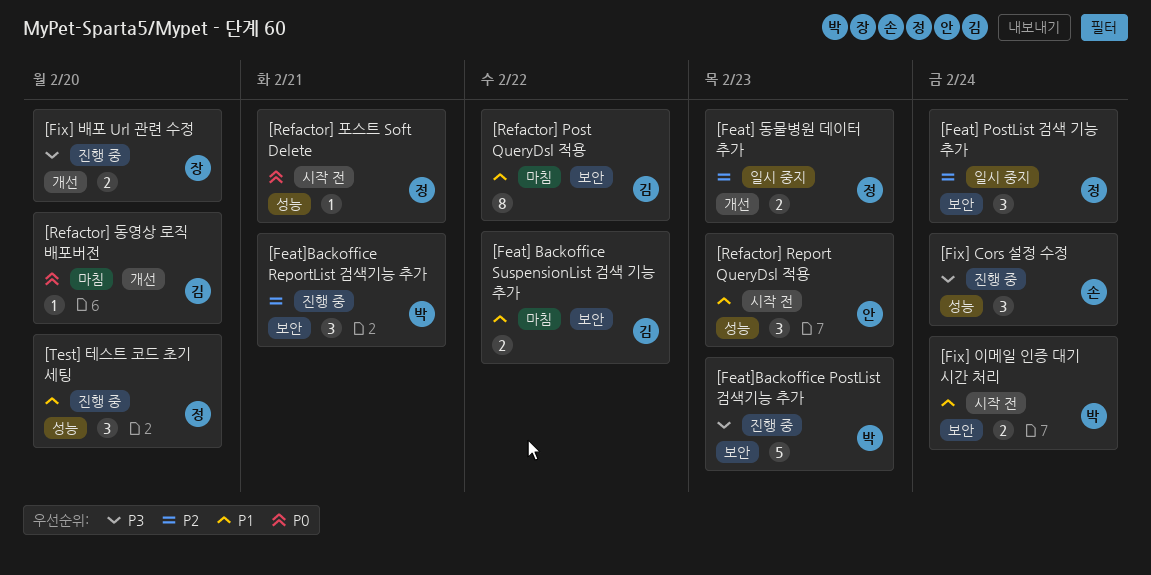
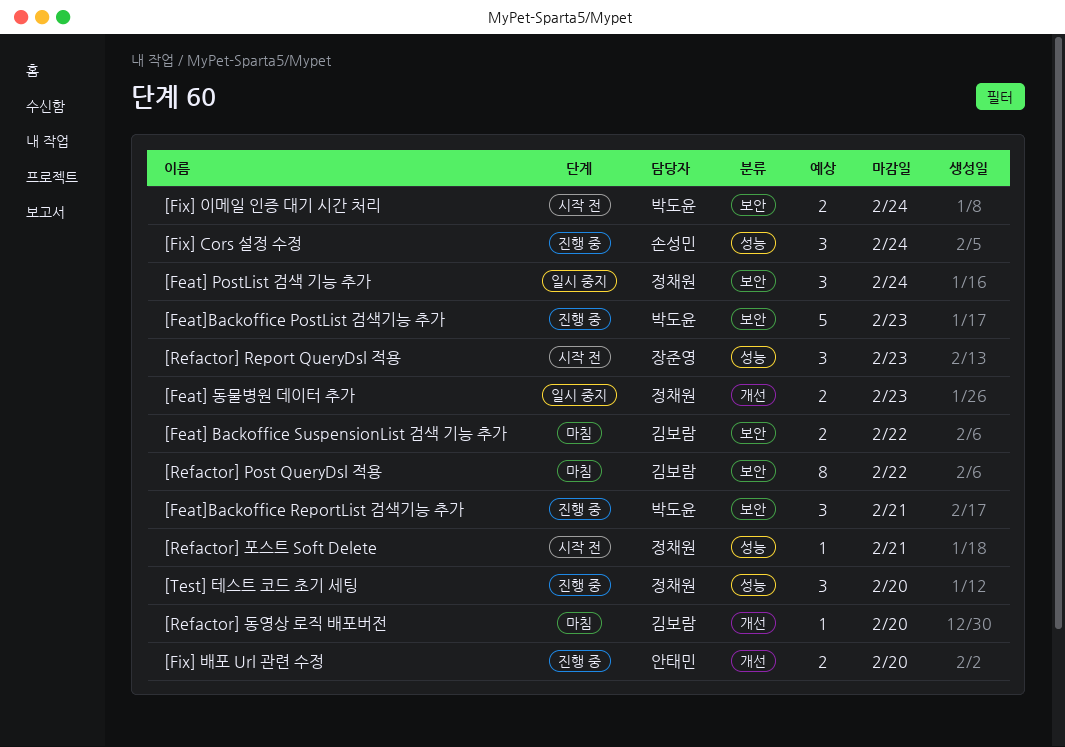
[Fix] 배포 Url 관련 수정, owner: 장준영 -> 안태민
[Refactor] Report QueryDsl 적용, owner: 안태민 -> 장준영

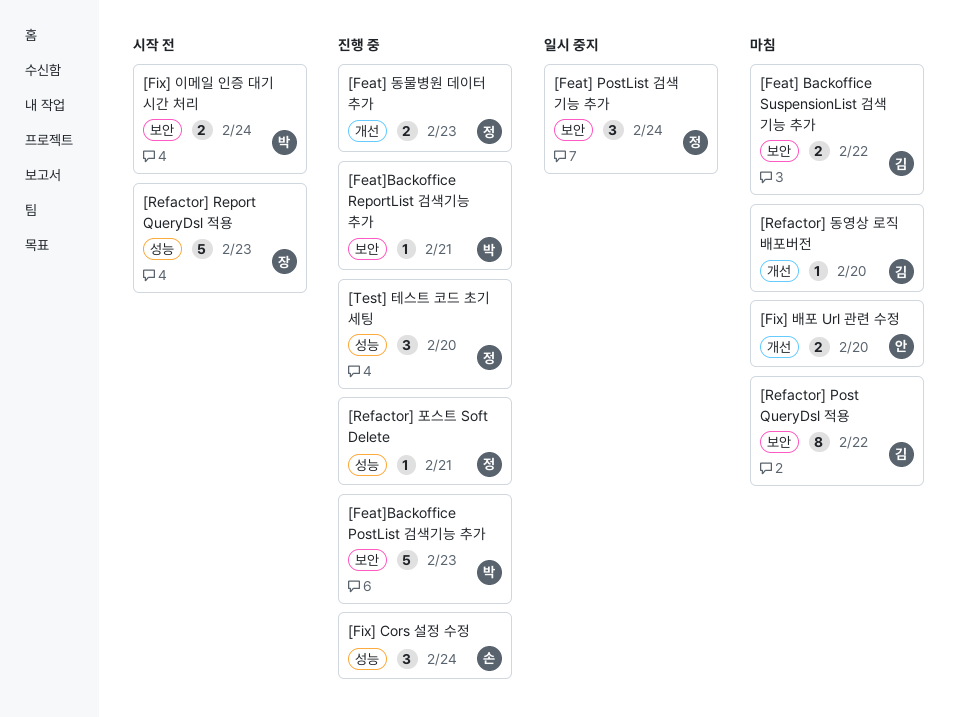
[Feat] 동물병원 데이터 추가, status: 일시 중지 -> 진행 중
[Feat]Backoffice ReportList 검색기능 추가, estimate: 3 -> 1
[Fix] 배포 Url 관련 수정, status: 진행 중 -> 마침
[Refactor] Report QueryDsl 적용, estimate: 3 -> 5
[Refactor] 포스트 Soft Delete, status: 시작 전 -> 진행 중

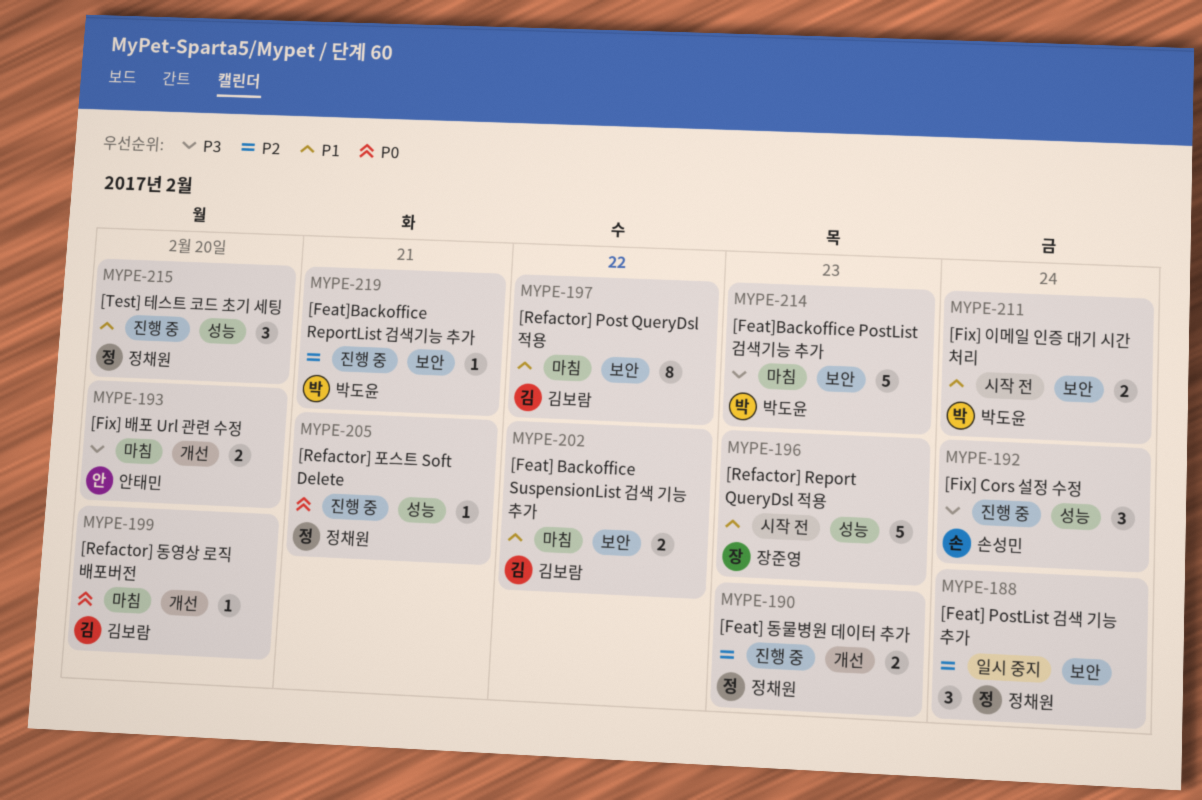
[Feat]Backoffice PostList 검색기능 추가, status: 진행 중 -> 마침

